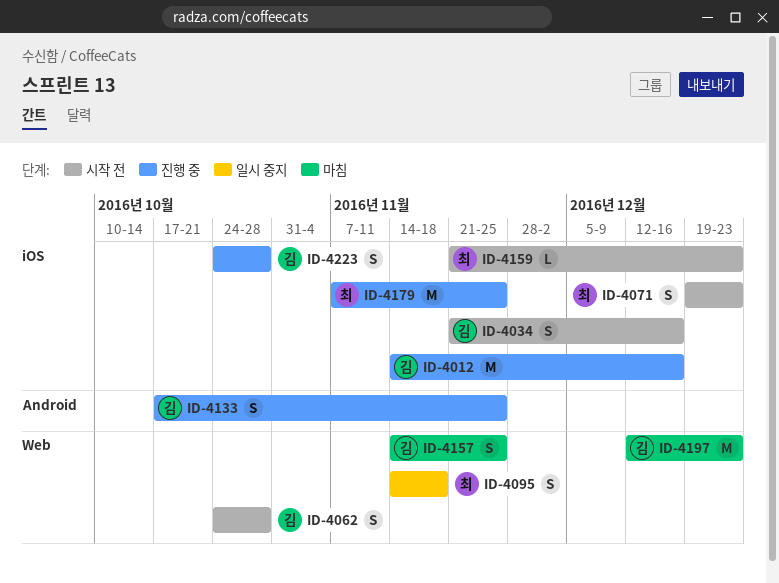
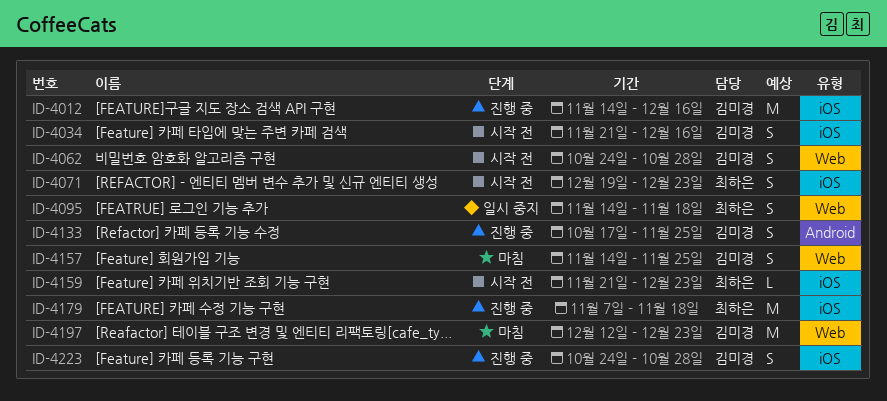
ID-4179, due: Nov 25 -> Nov 18

